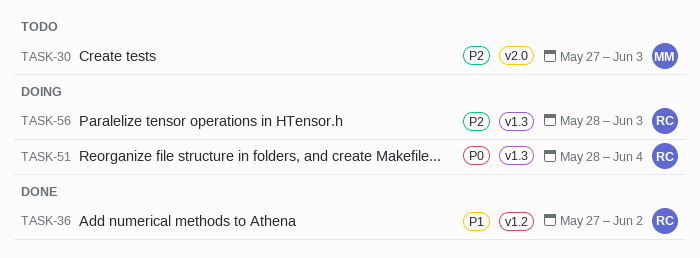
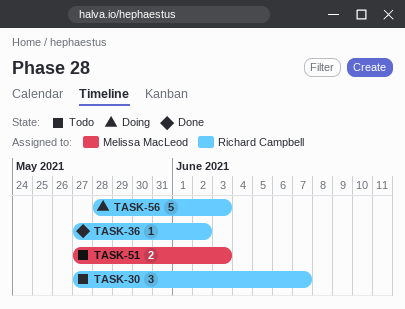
TASK-30, owner: Melissa MacLeod -> Richard Campbell
TASK-30, due: Jun 3 -> Jun 7
TASK-51, status: Doing -> Todo
TASK-51, owner: Richard Campbell -> Melissa MacLeod
TASK-51, start: May 28 -> May 27
TASK-51, due: Jun 4 -> Jun 3

